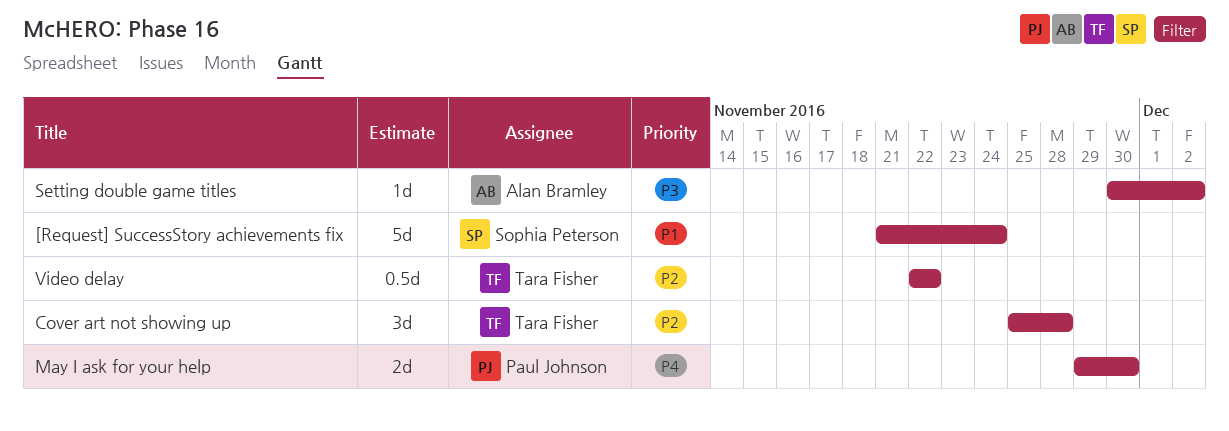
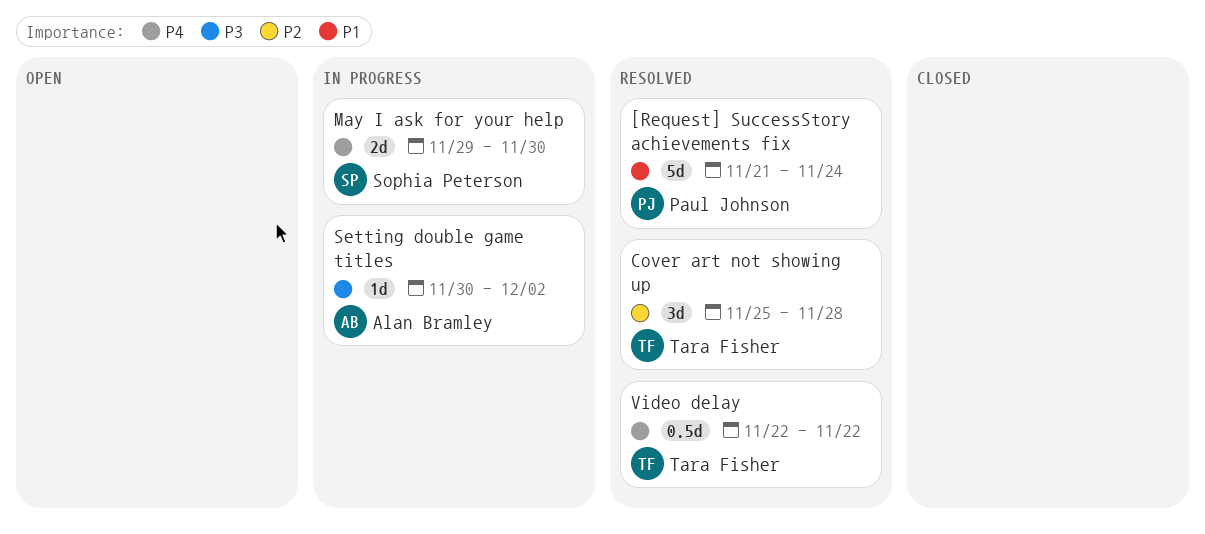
[Request] SuccessStory achievements fix, owner: Sophia Peterson -> Paul Johnson
May I ask for your help, owner: Paul Johnson -> Sophia Peterson
Video delay, priority: P2 -> P4

